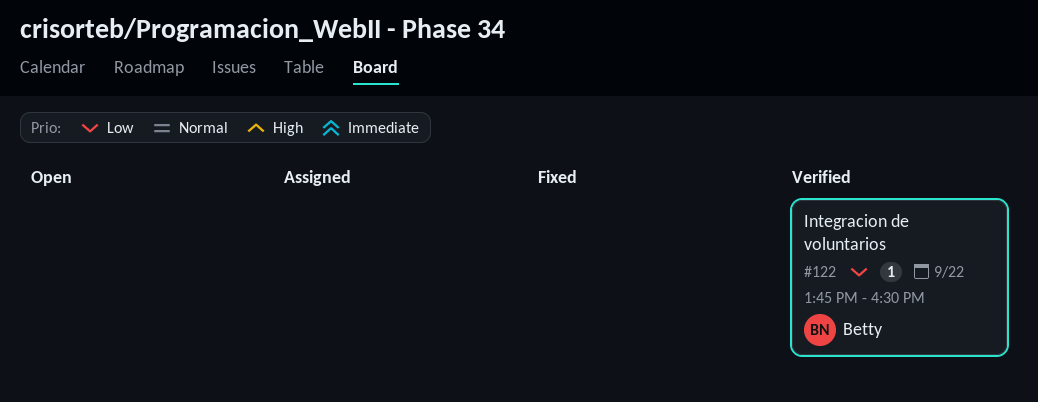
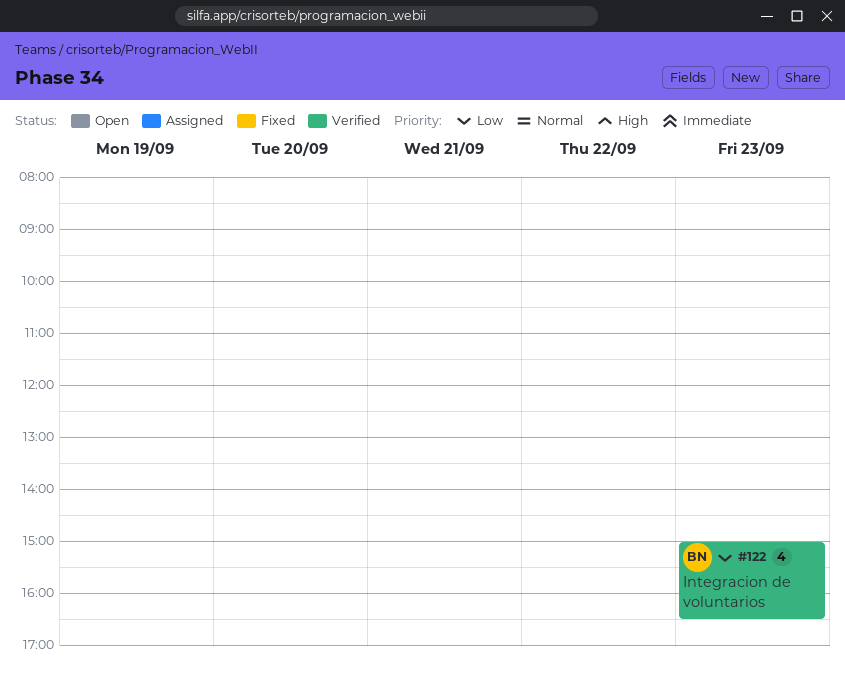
#122, estimate: 1 -> 4
#122, day: Sep 22 -> Sep 23
#122, begins: 13:45 -> 15:00

